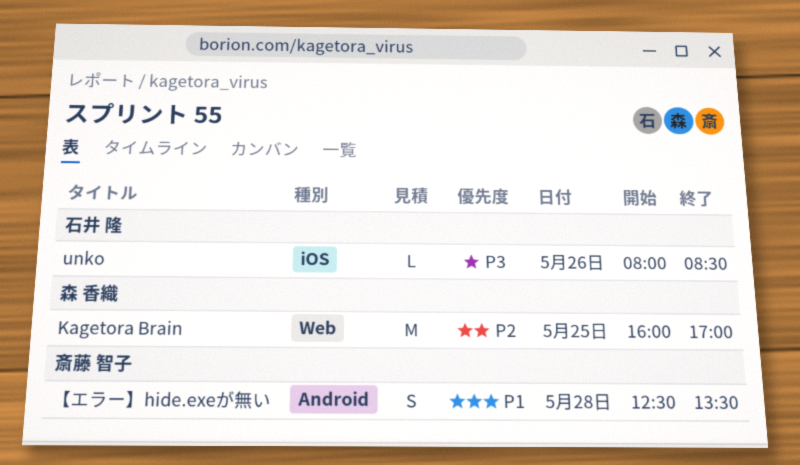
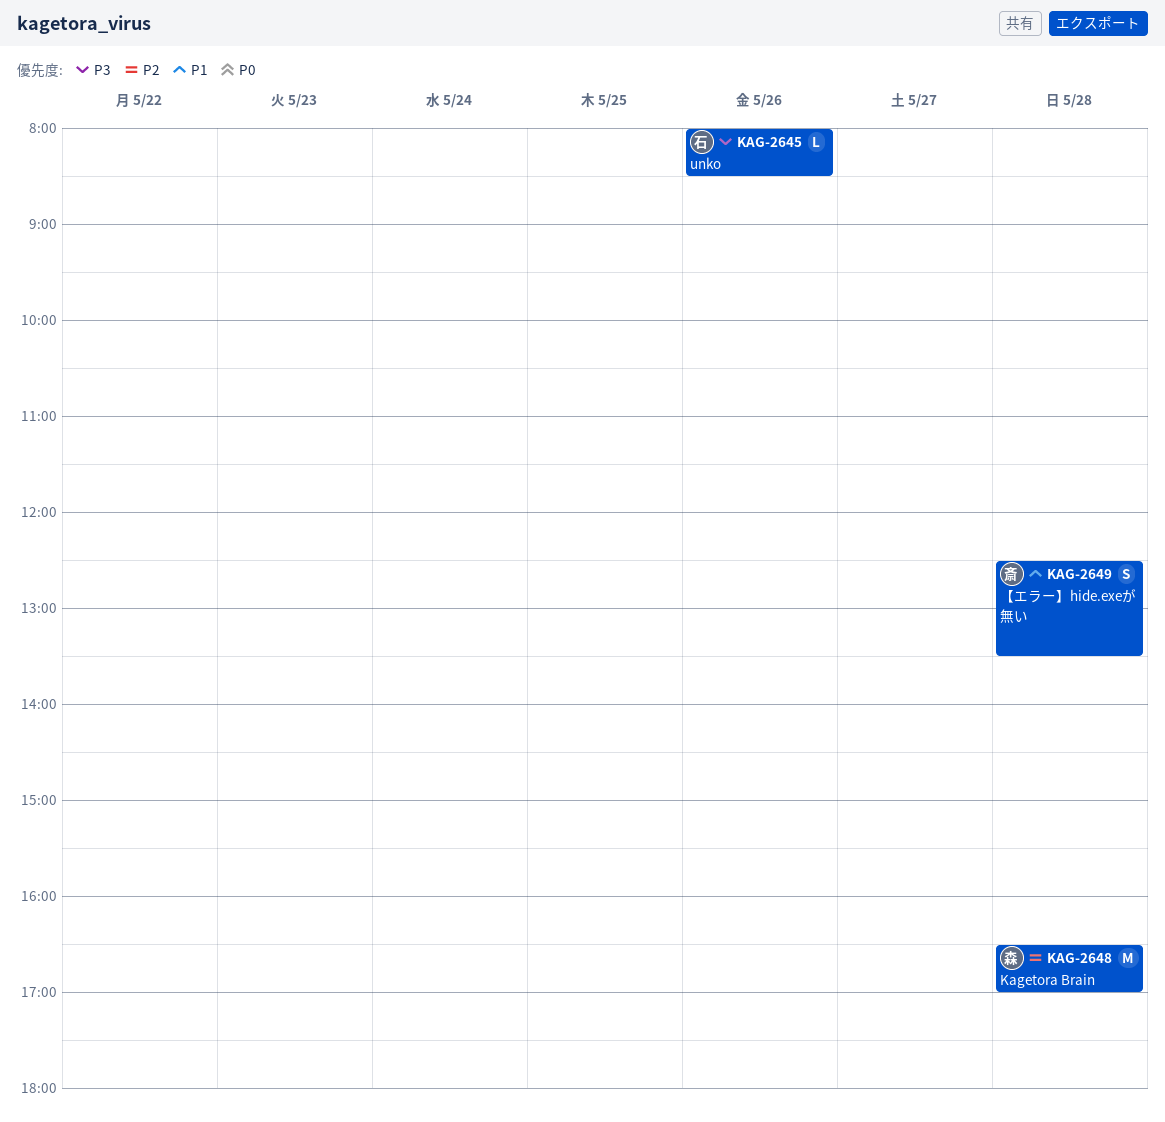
Kagetora Brain, day: May 25 -> May 28
Kagetora Brain, begins: 16:00 -> 16:30

